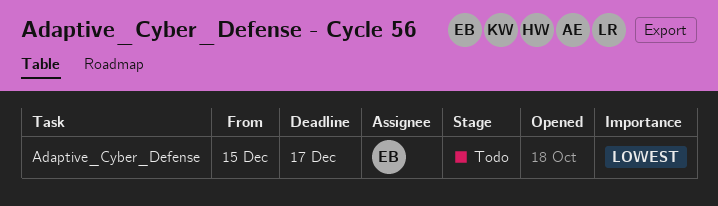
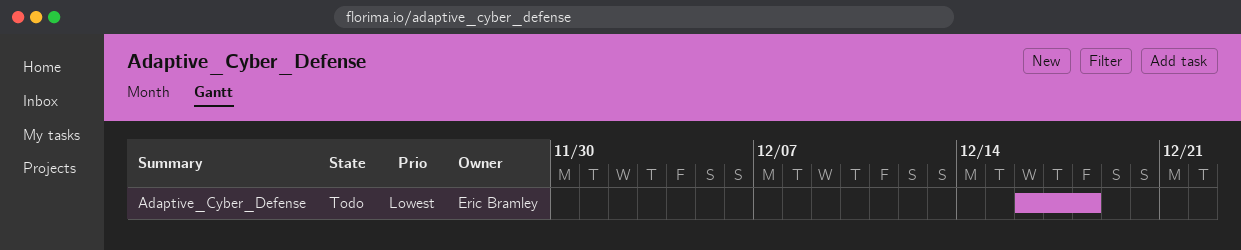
Adaptive_Cyber_Defense, start: Dec 15 -> Dec 16
Adaptive_Cyber_Defense, due: Dec 17 -> Dec 18

